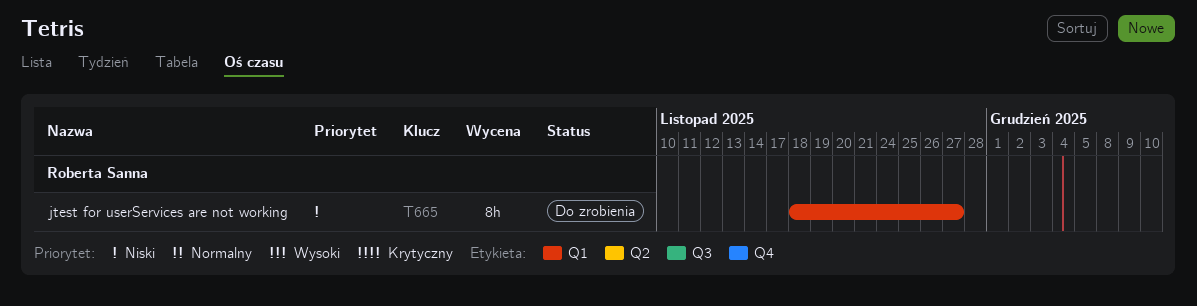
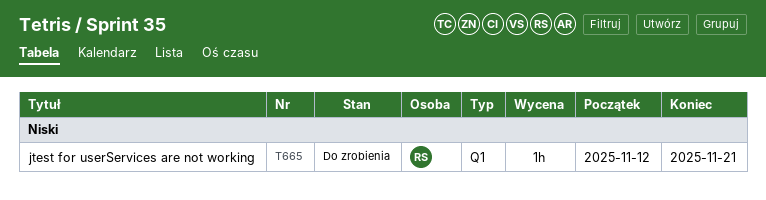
T665, estimate: 8h -> 1h
T665, start: Nov 18 -> Nov 12
T665, due: Nov 27 -> Nov 21

